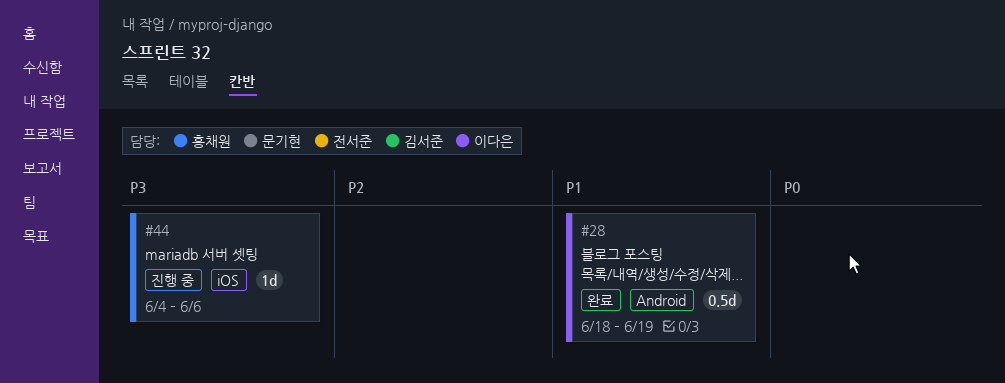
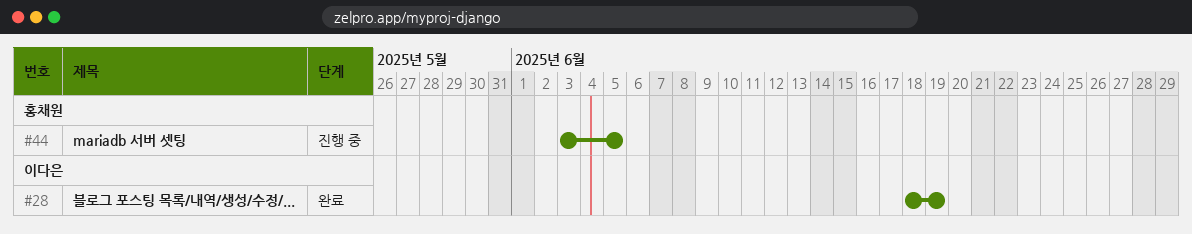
#44, start: Jun 4 -> Jun 3
#44, due: Jun 6 -> Jun 5

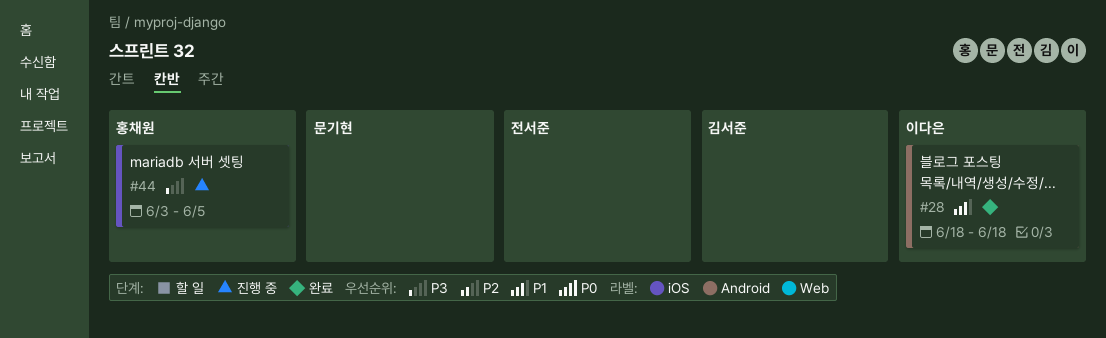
#28, due: Jun 19 -> Jun 18

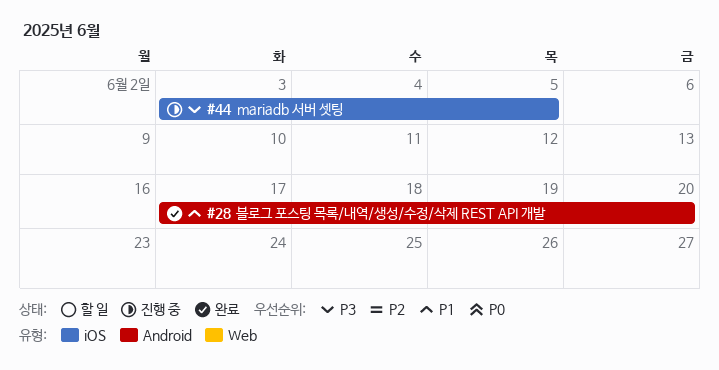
#28, start: Jun 18 -> Jun 17
#28, due: Jun 18 -> Jun 20

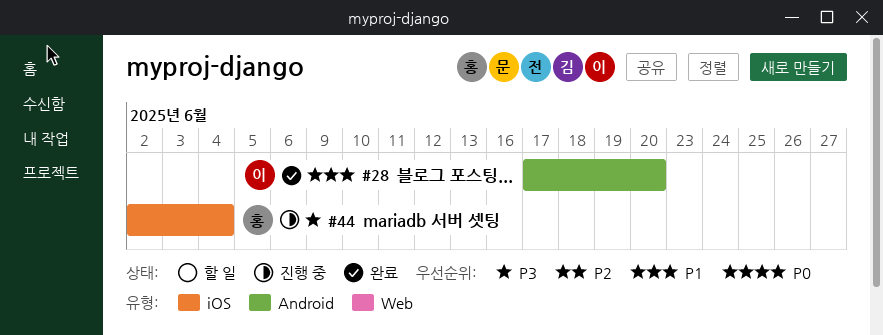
#44, start: Jun 3 -> Jun 2
#44, due: Jun 5 -> Jun 4

